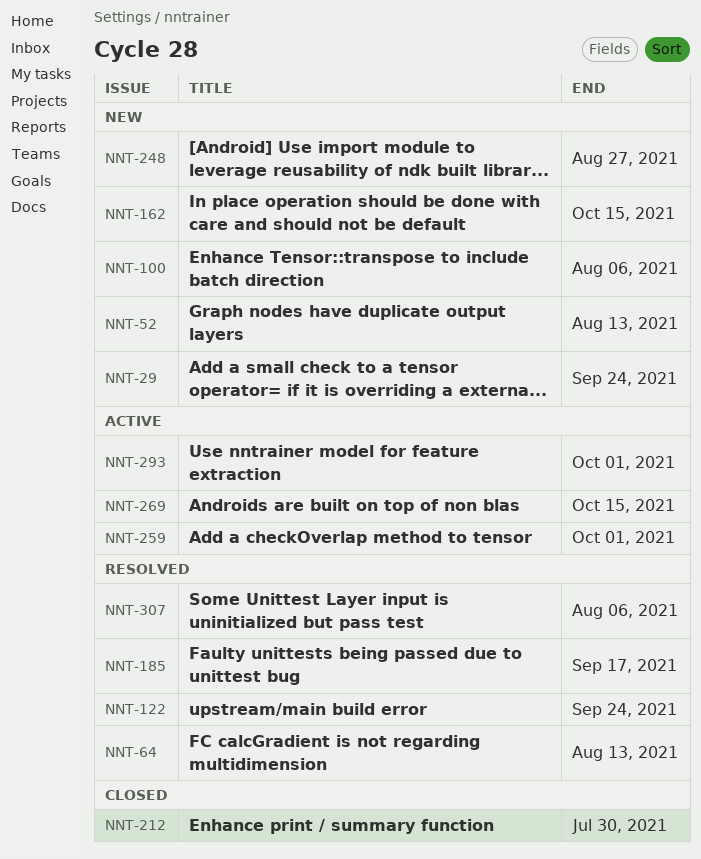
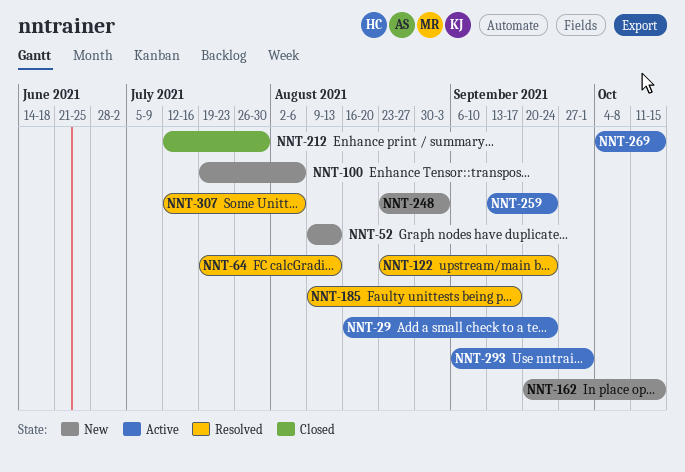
NNT-29, status: New -> Active
NNT-248, due: Aug 27 -> Sep 3
NNT-259, due: Oct 1 -> Sep 24

